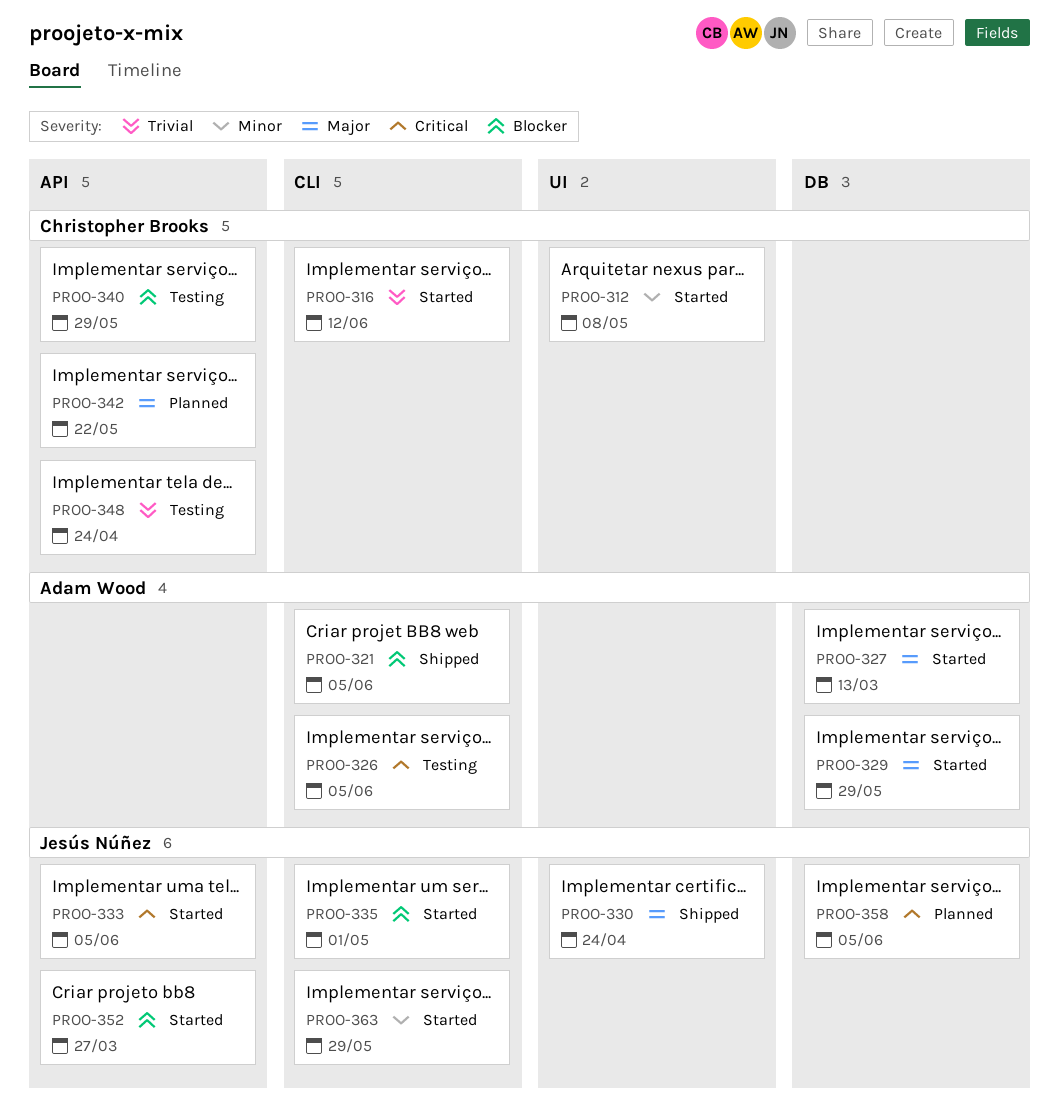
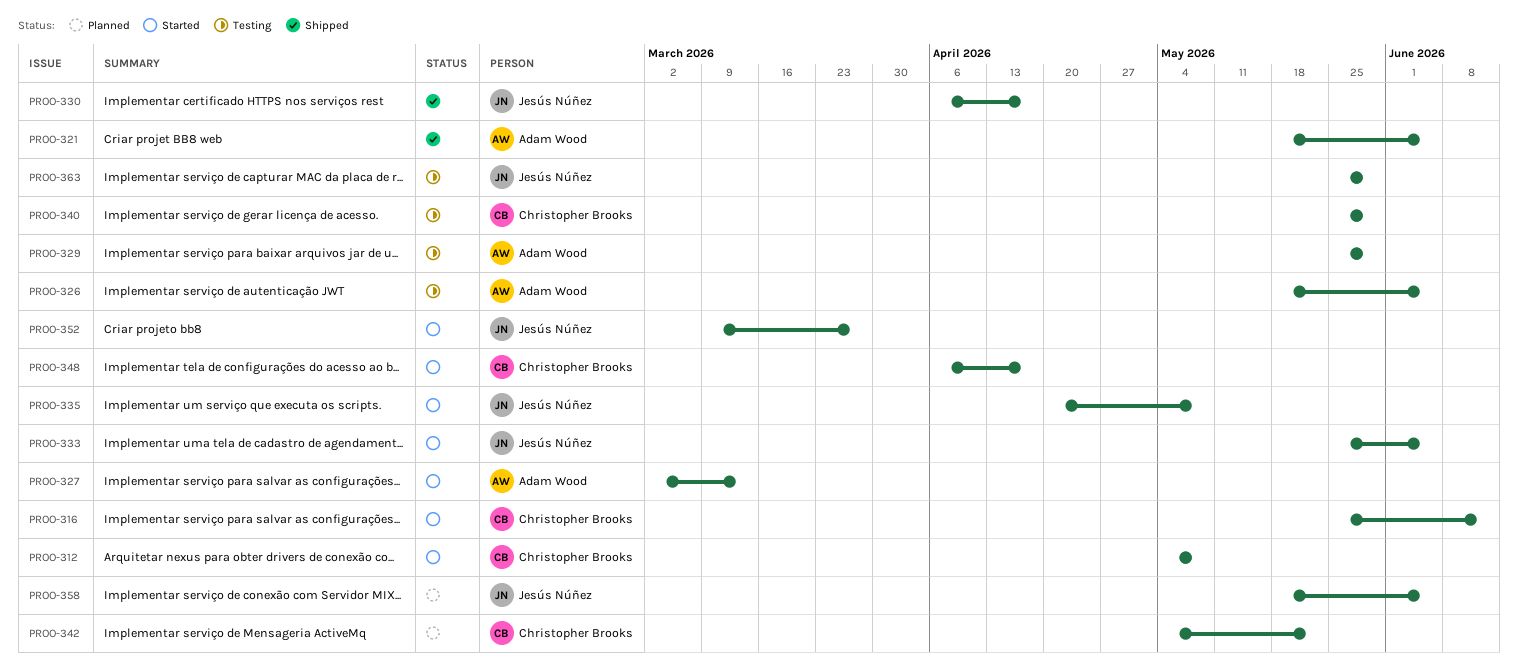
PROO-329, status: Started -> Testing
PROO-330, due: Apr 24 -> Apr 17
PROO-335, due: May 1 -> May 8
PROO-348, status: Testing -> Started
PROO-348, due: Apr 24 -> Apr 17
PROO-363, status: Started -> Testing

